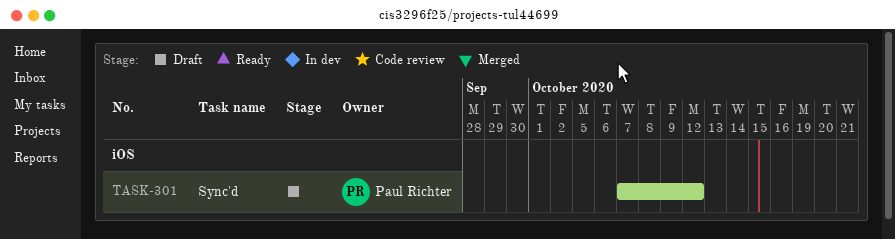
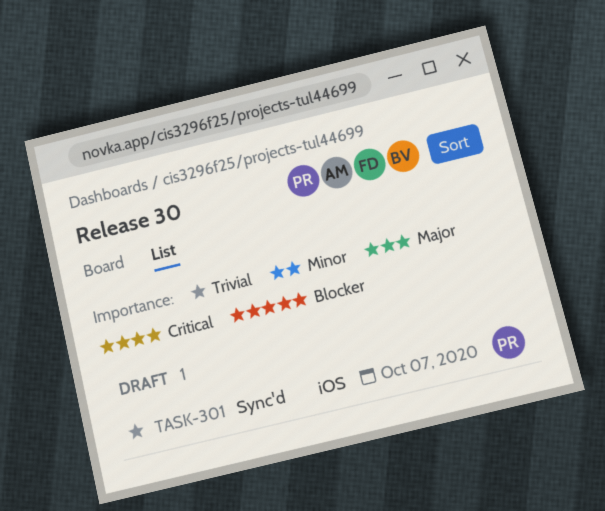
TASK-301, due: Oct 12 -> Oct 7

